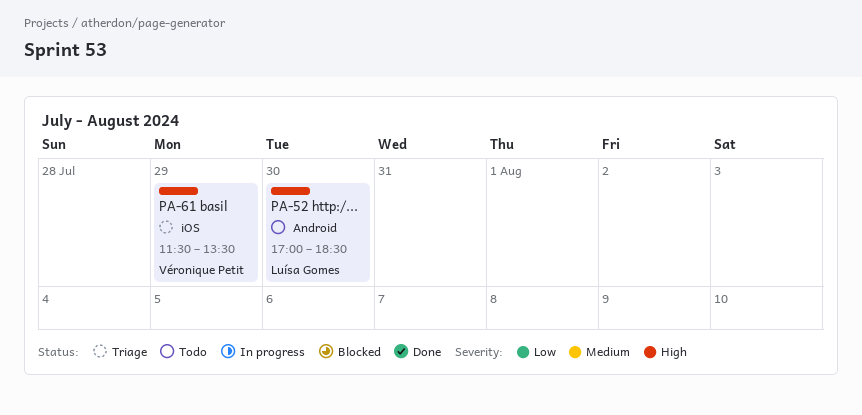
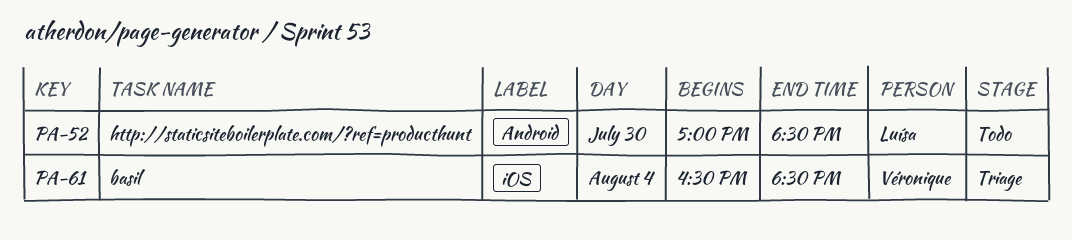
PA-61, day: Jul 29 -> Aug 4
PA-61, begins: 11:30 -> 16:30
PA-61, ends: 13:30 -> 18:30

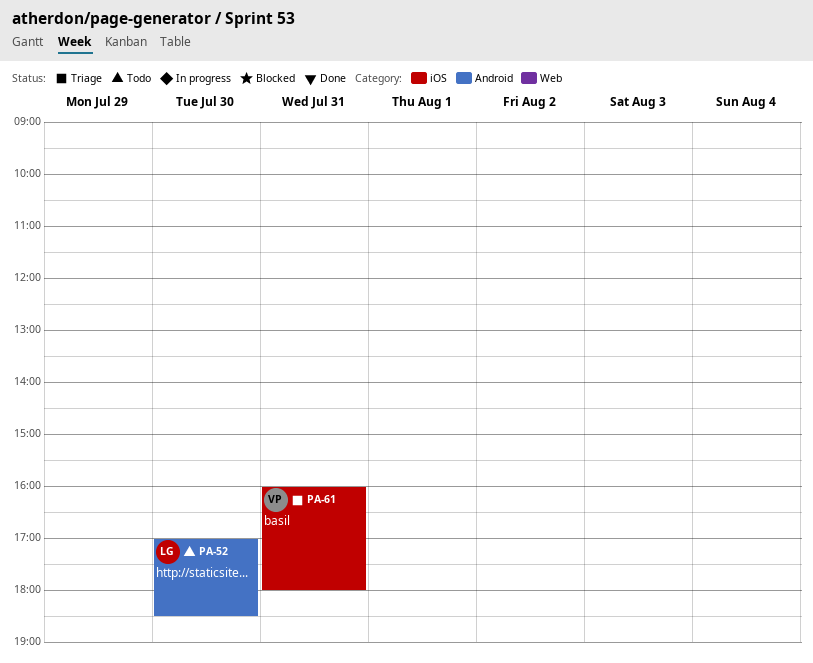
PA-61, day: Aug 4 -> Jul 31
PA-61, begins: 16:30 -> 16:00
PA-61, ends: 18:30 -> 18:00

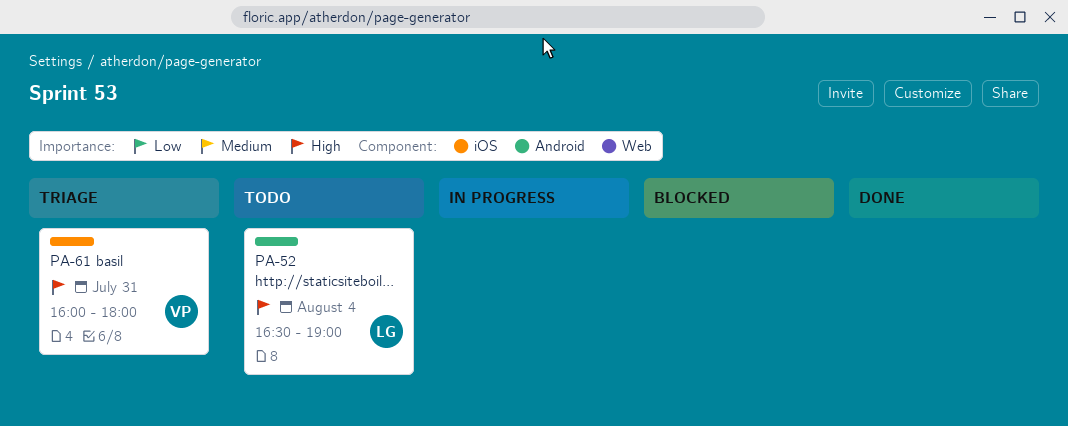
PA-52, day: Jul 30 -> Aug 4
PA-52, begins: 17:00 -> 16:30
PA-52, ends: 18:30 -> 19:00

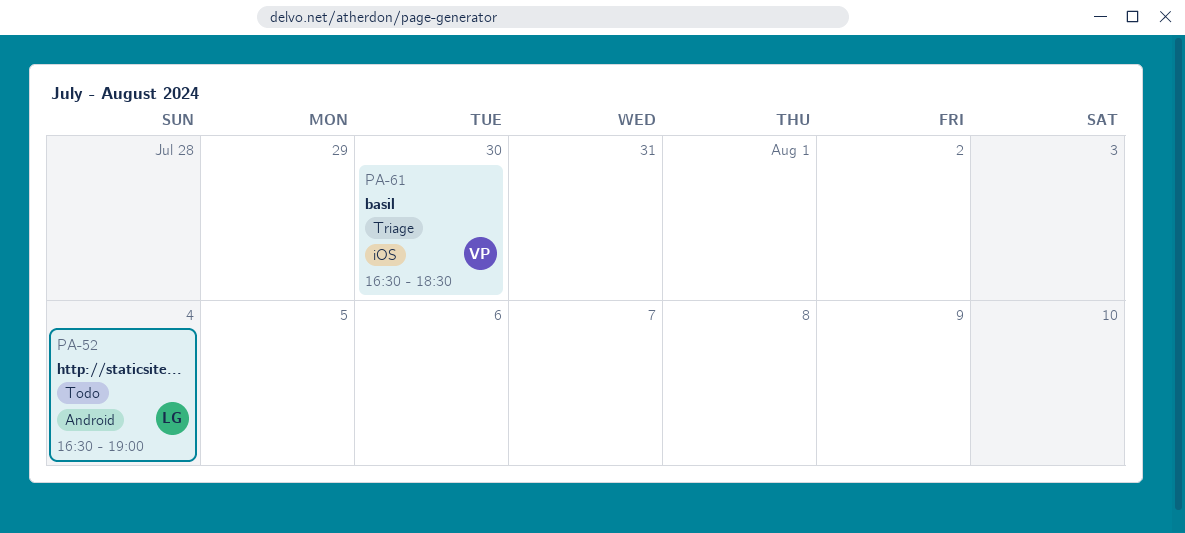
PA-61, day: Jul 31 -> Jul 30
PA-61, begins: 16:00 -> 16:30
PA-61, ends: 18:00 -> 18:30

